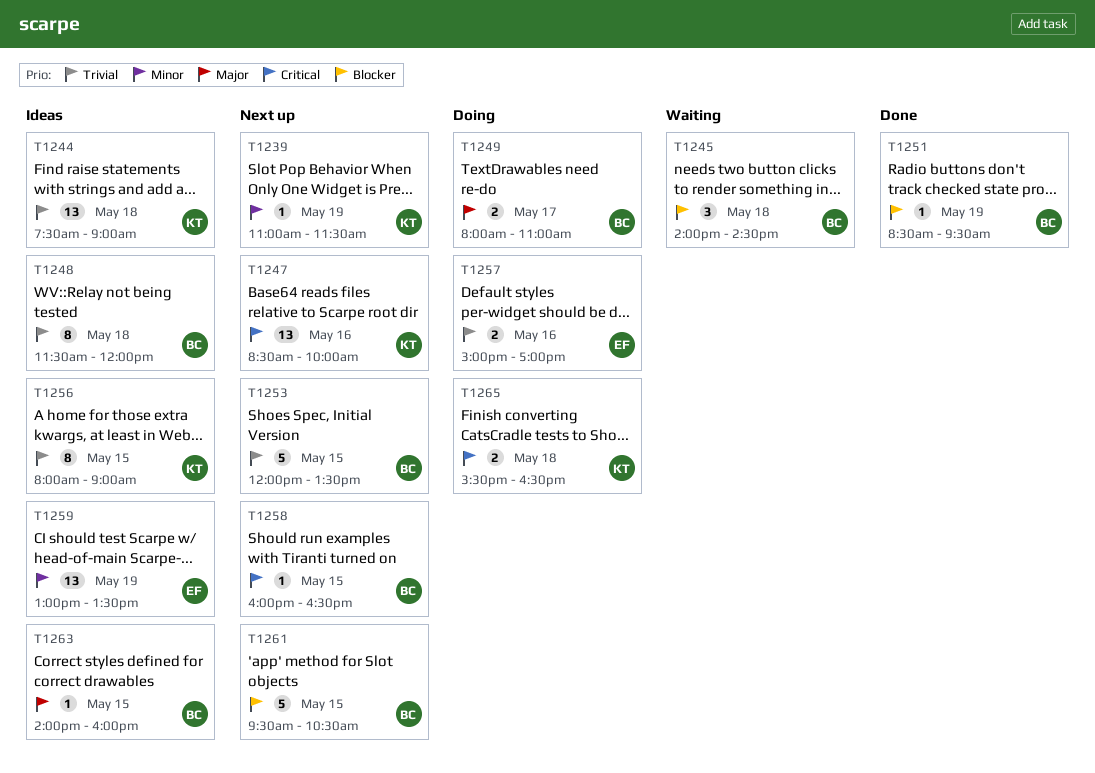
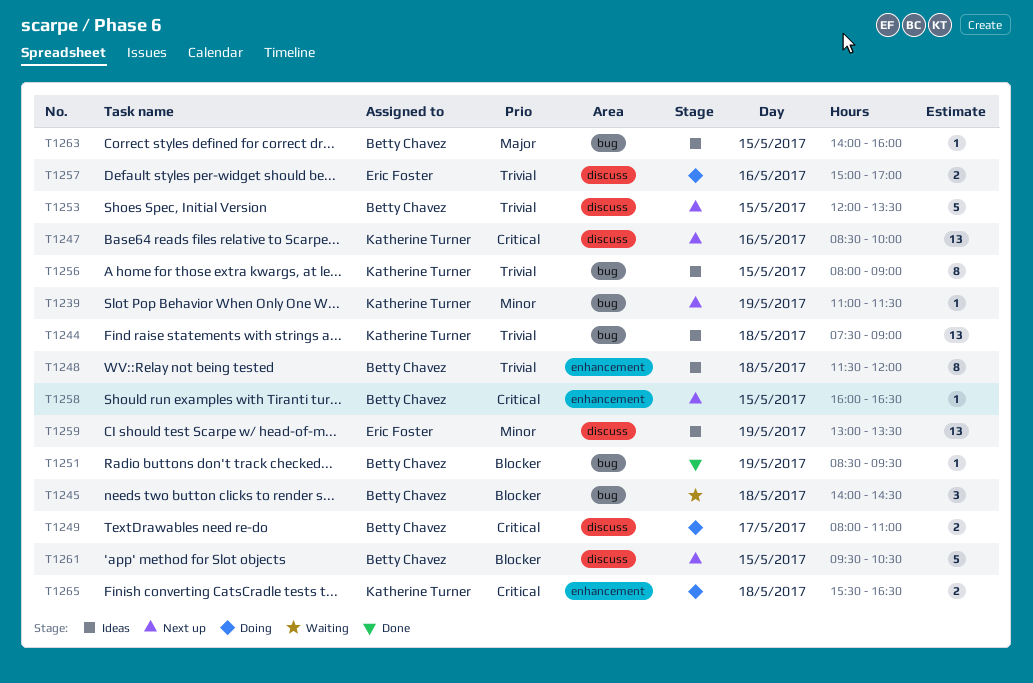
T1249, priority: Major -> Critical

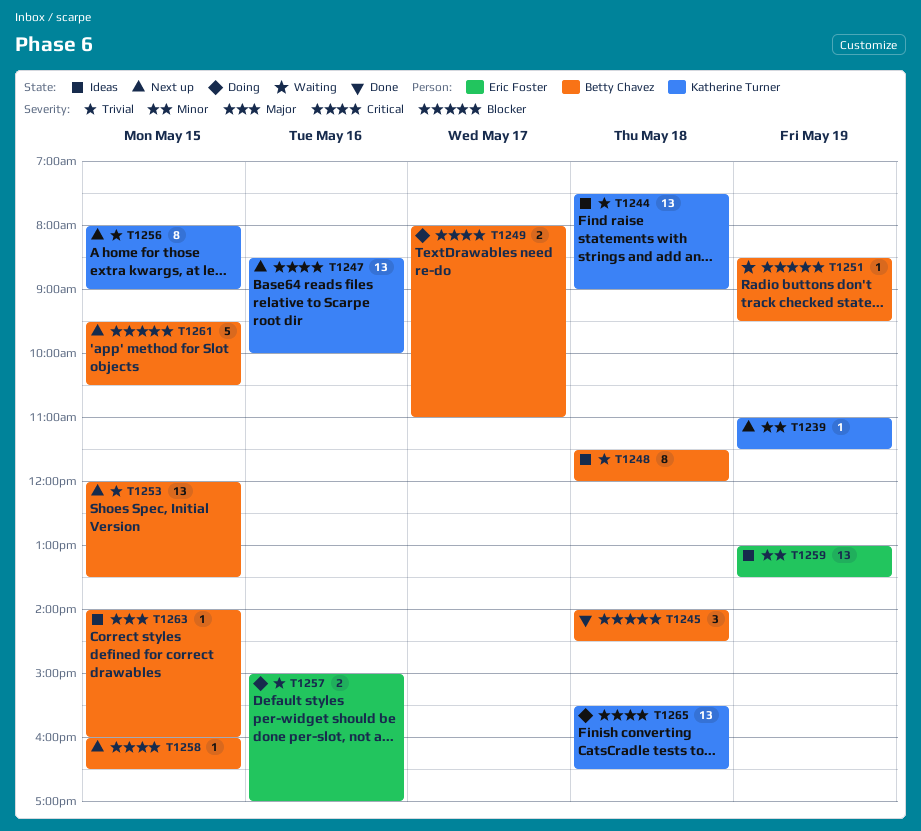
T1245, status: Waiting -> Done
T1251, status: Done -> Waiting
T1253, estimate: 5 -> 13
T1256, status: Ideas -> Next up
T1265, estimate: 2 -> 13

